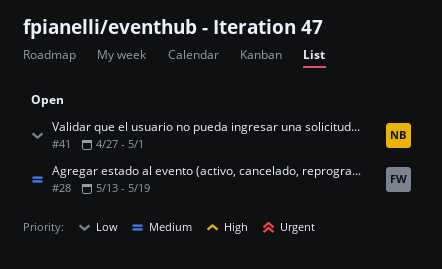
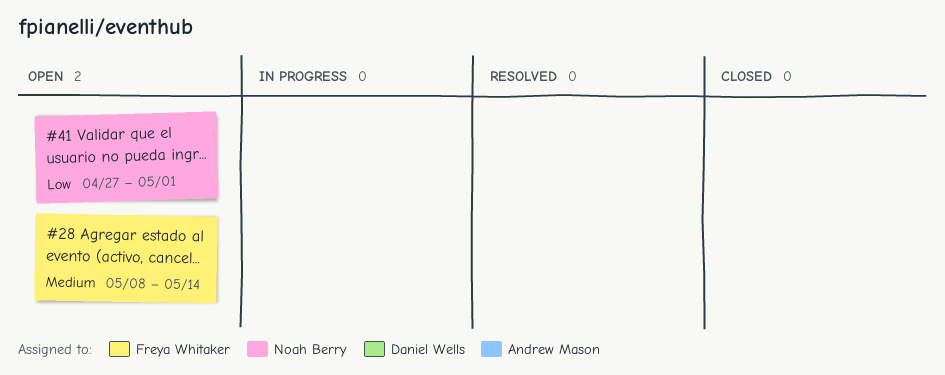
#28, start: May 13 -> May 8
#28, due: May 19 -> May 14

